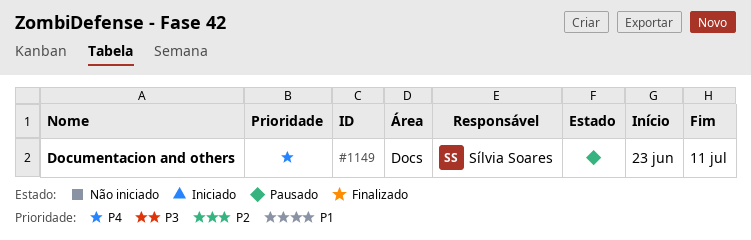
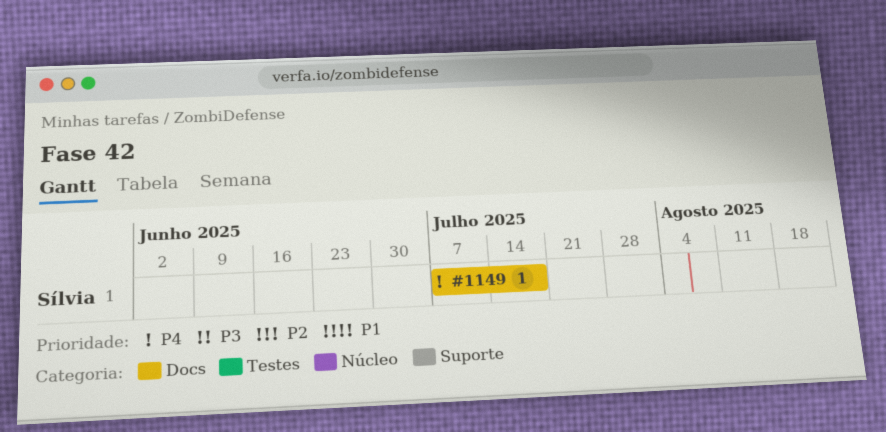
#1149, start: Jun 23 -> Jul 7
#1149, due: Jul 11 -> Jul 18

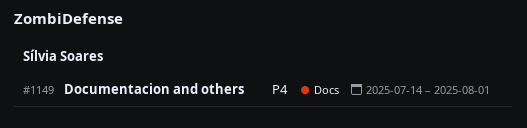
#1149, start: Jul 7 -> Jul 14
#1149, due: Jul 18 -> Aug 1

